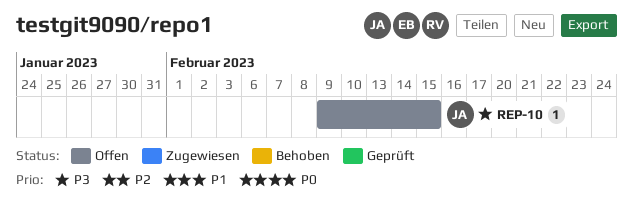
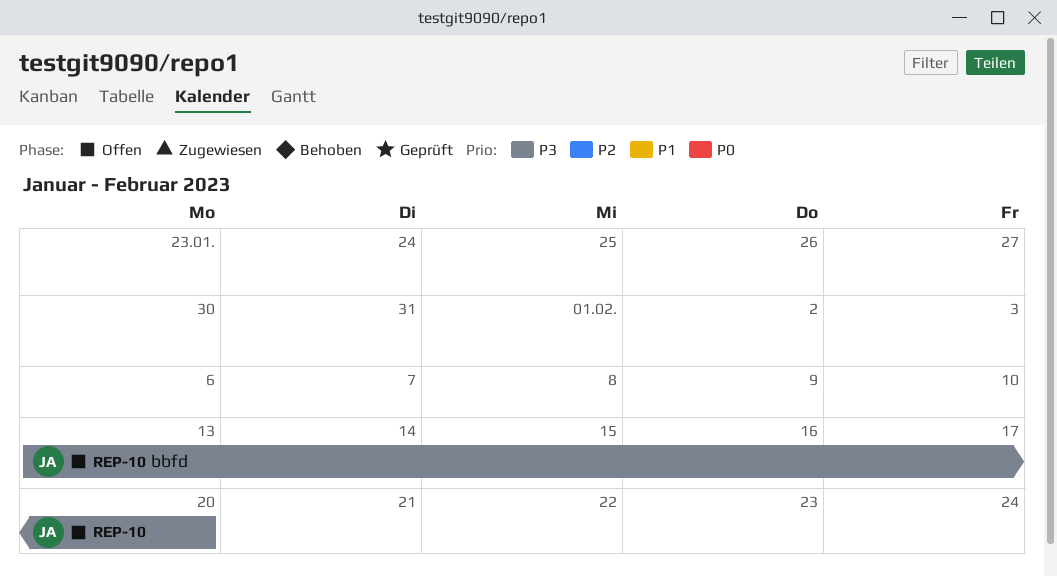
REP-10, start: Feb 9 -> Feb 13
REP-10, due: Feb 15 -> Feb 20

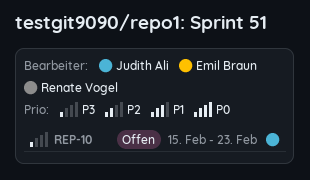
REP-10, start: Feb 13 -> Feb 15
REP-10, due: Feb 20 -> Feb 23

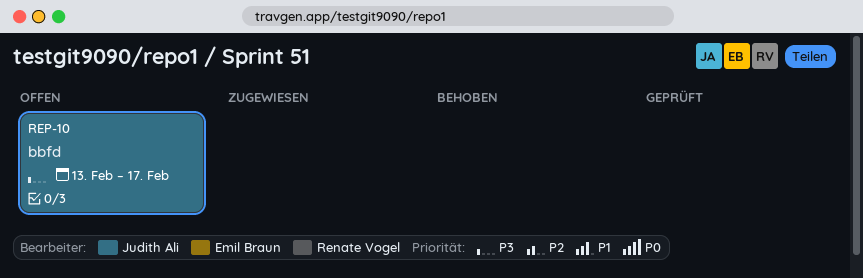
REP-10, start: Feb 15 -> Feb 13
REP-10, due: Feb 23 -> Feb 17

